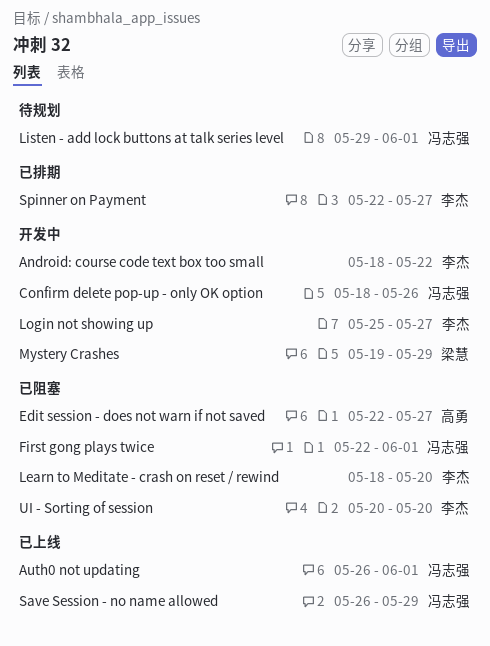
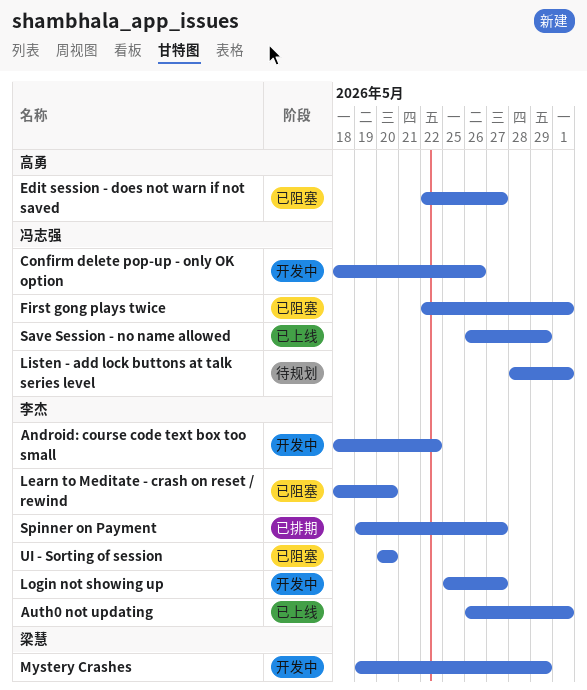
Auth0 not updating, owner: 冯志强 -> 李杰
Listen - add lock buttons at talk series level, start: May 29 -> May 28
Spinner on Payment, start: May 22 -> May 19

